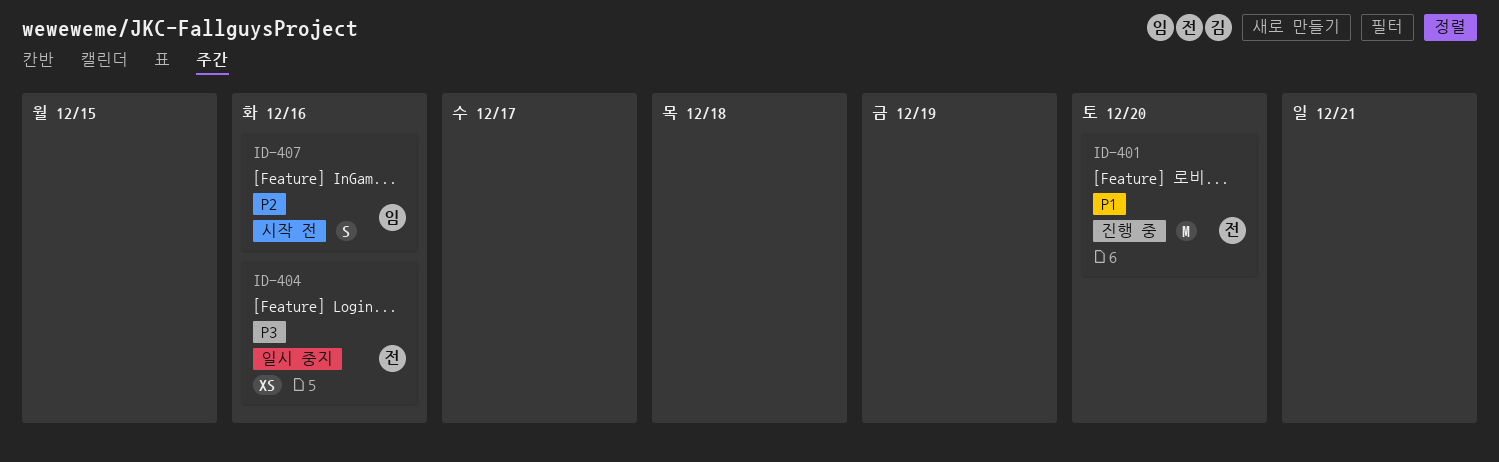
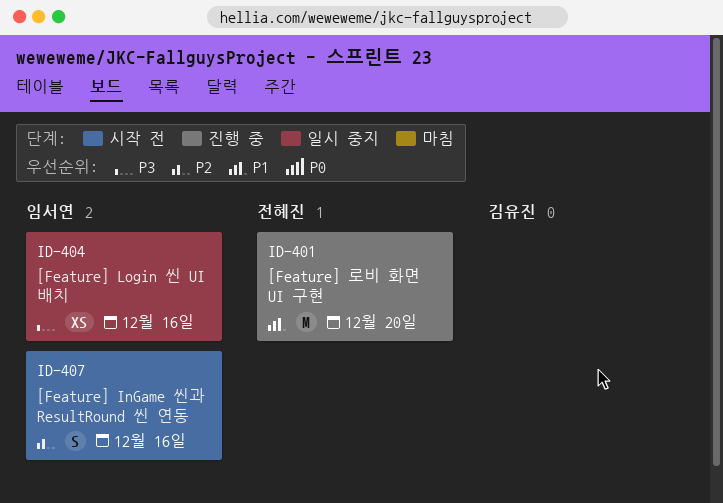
ID-404, owner: 전혜진 -> 임서연

